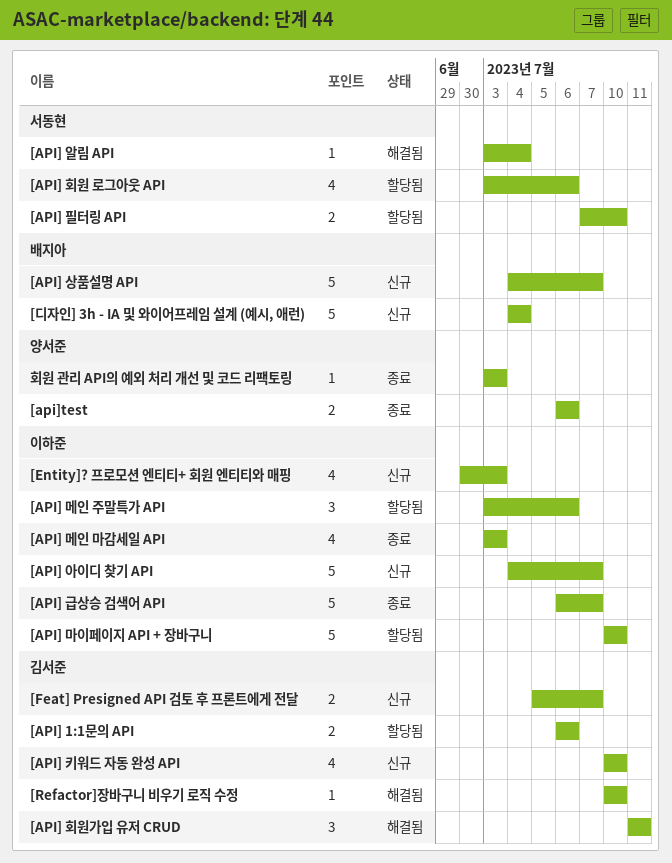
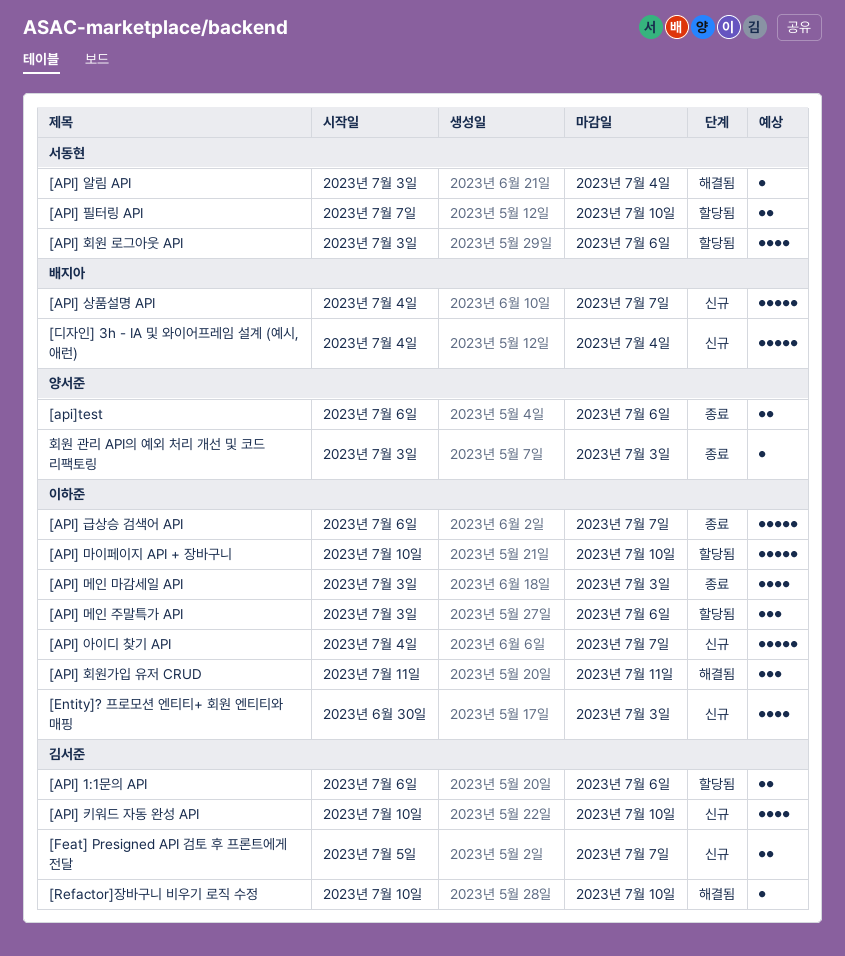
[API] 회원가입 유저 CRUD, owner: 김서준 -> 이하준

